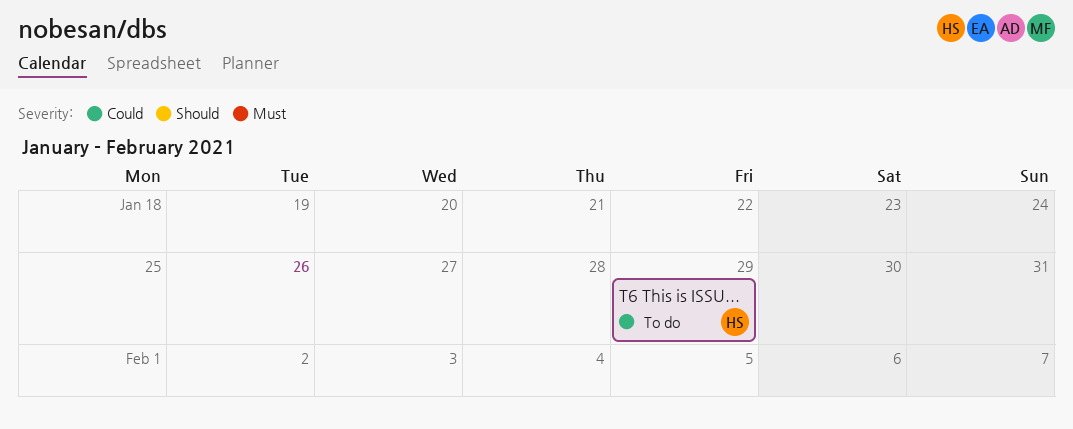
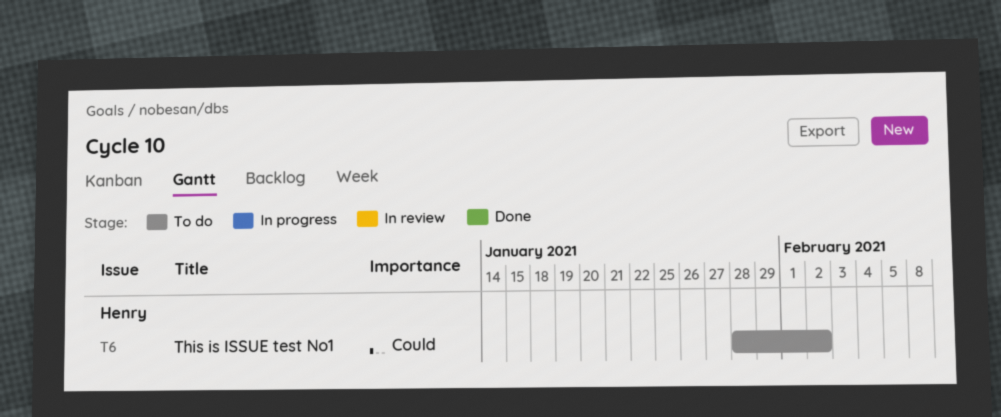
T6, due: Jan 29 -> Feb 2

